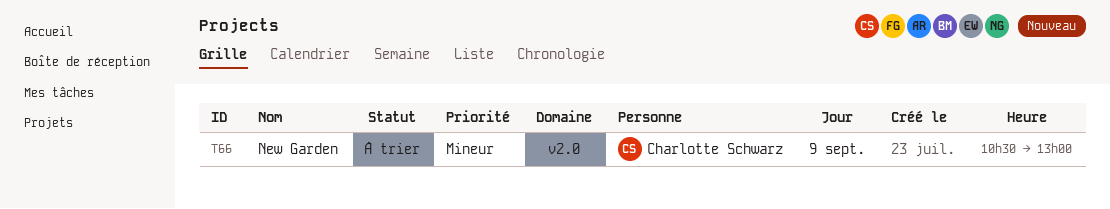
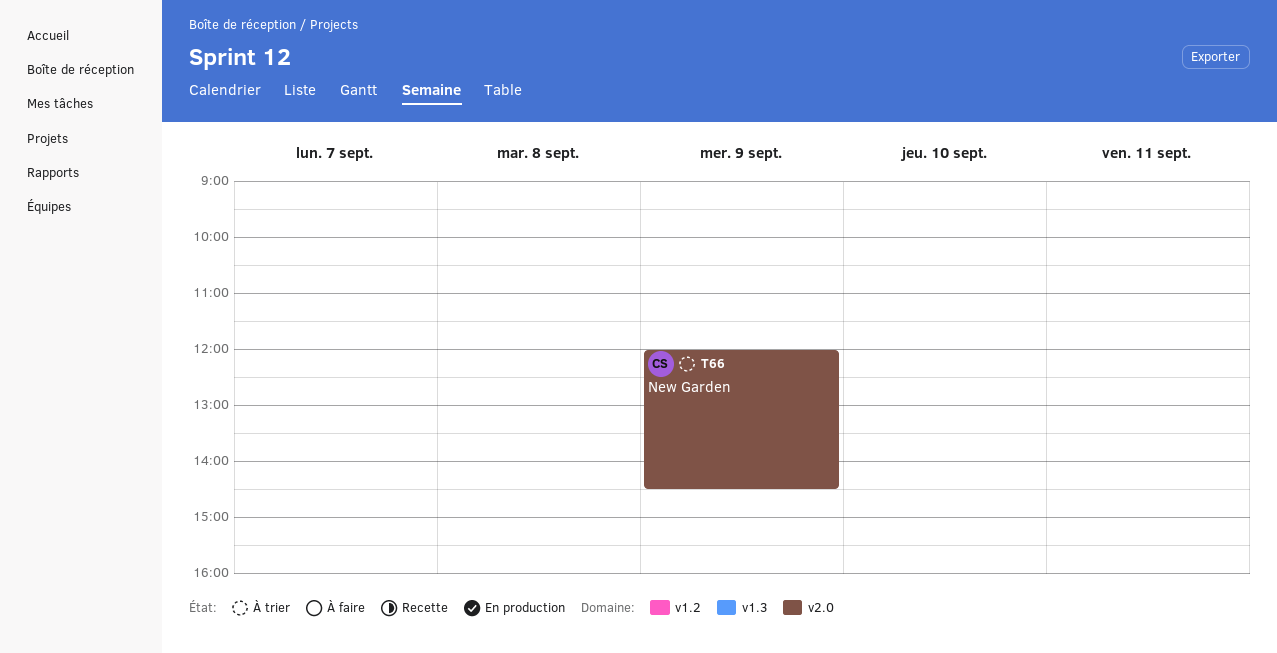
T66, begins: 10:30 -> 12:00
T66, ends: 13:00 -> 14:30

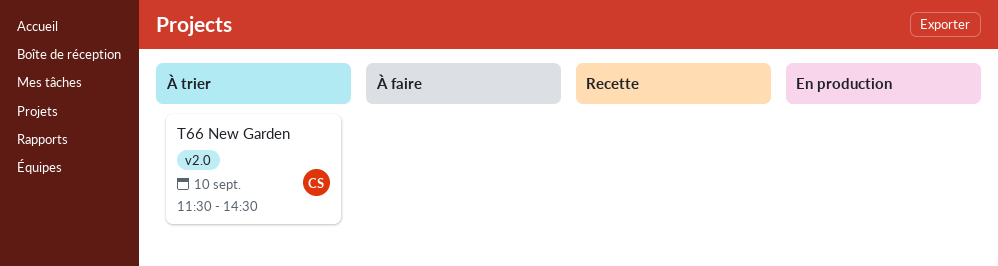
T66, day: Sep 9 -> Sep 10
T66, begins: 12:00 -> 11:30

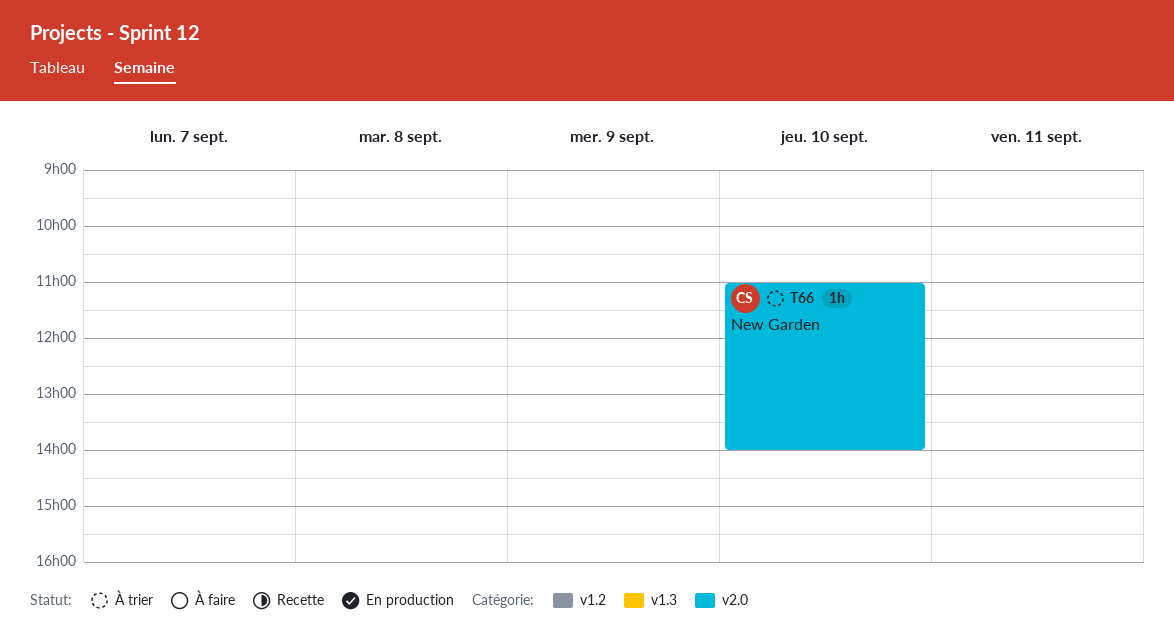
T66, begins: 11:30 -> 11:00
T66, ends: 14:30 -> 14:00

